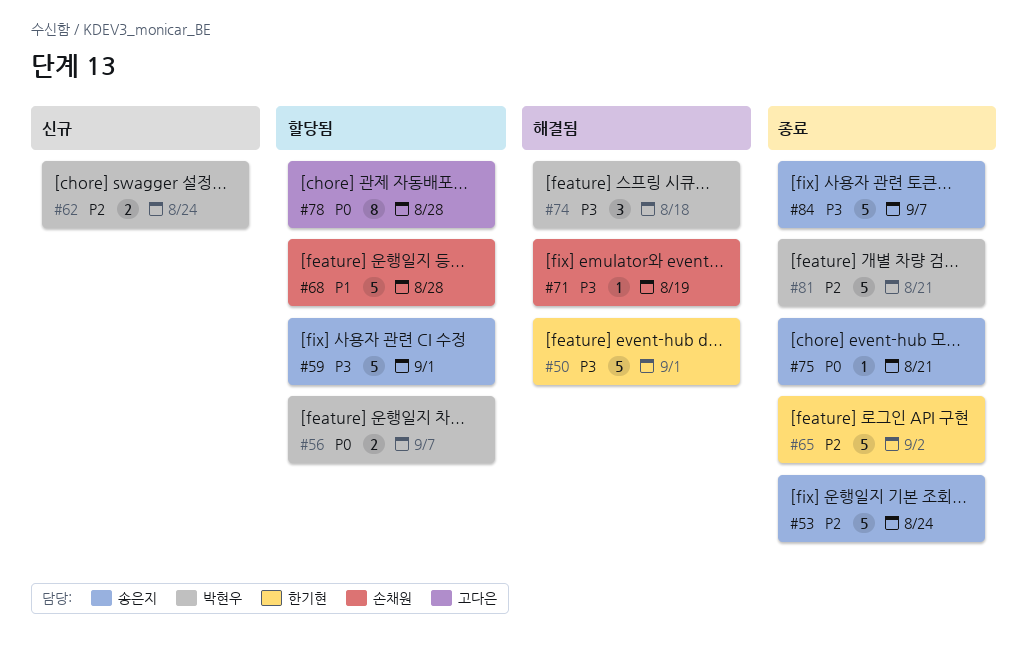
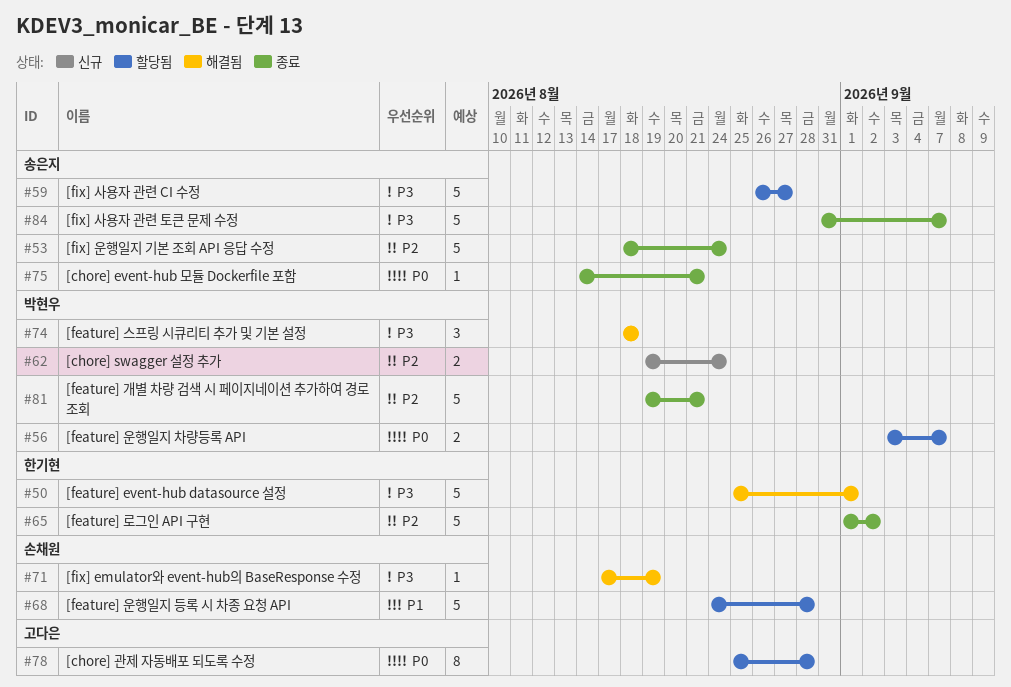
#59, due: Sep 1 -> Aug 27

